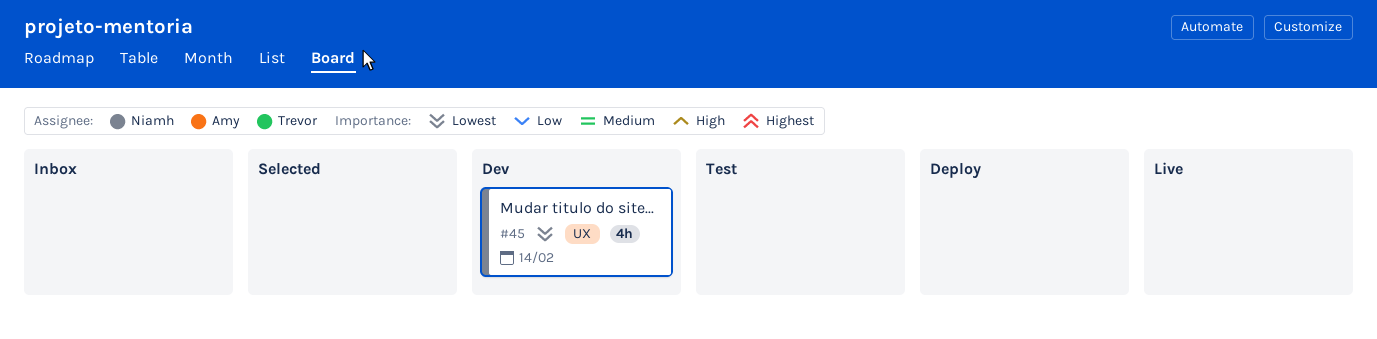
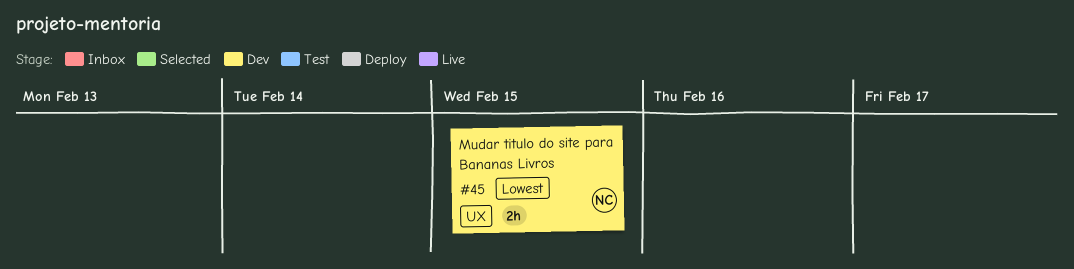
#45, estimate: 4h -> 2h
#45, due: Feb 14 -> Feb 15

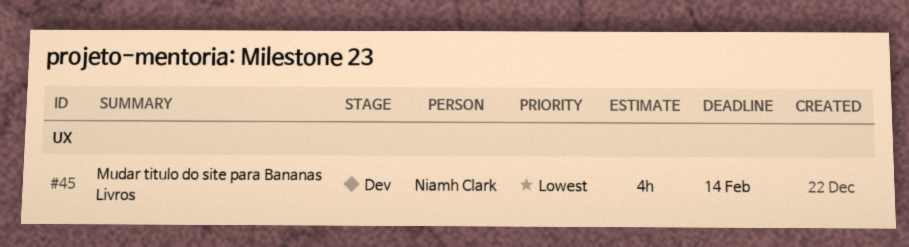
#45, estimate: 2h -> 4h
#45, due: Feb 15 -> Feb 14

